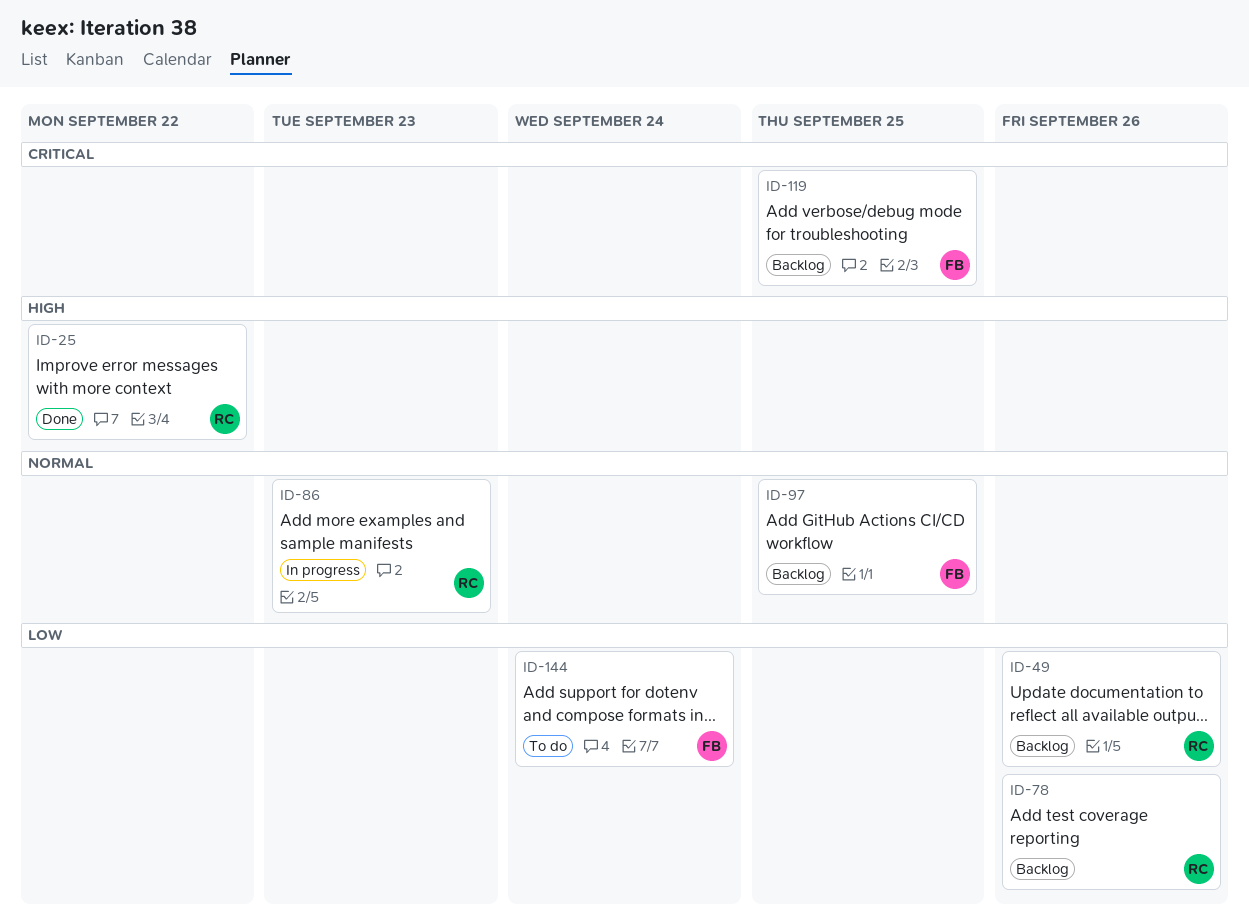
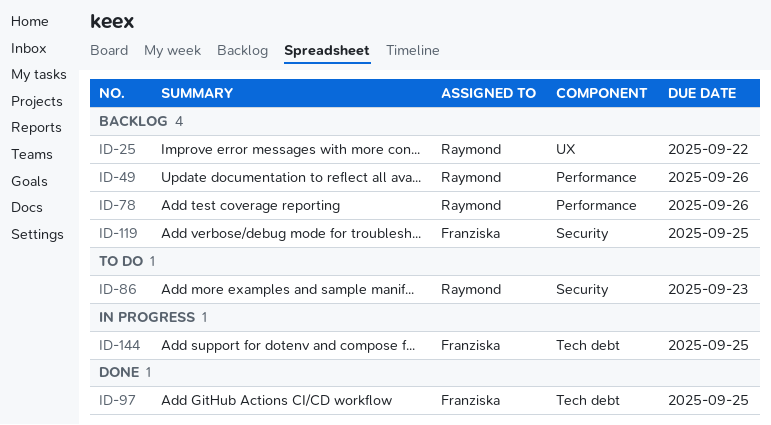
ID-25, status: Done -> Backlog
ID-86, status: In progress -> To do
ID-97, status: Backlog -> Done
ID-144, status: To do -> In progress
ID-144, due: Sep 24 -> Sep 25

